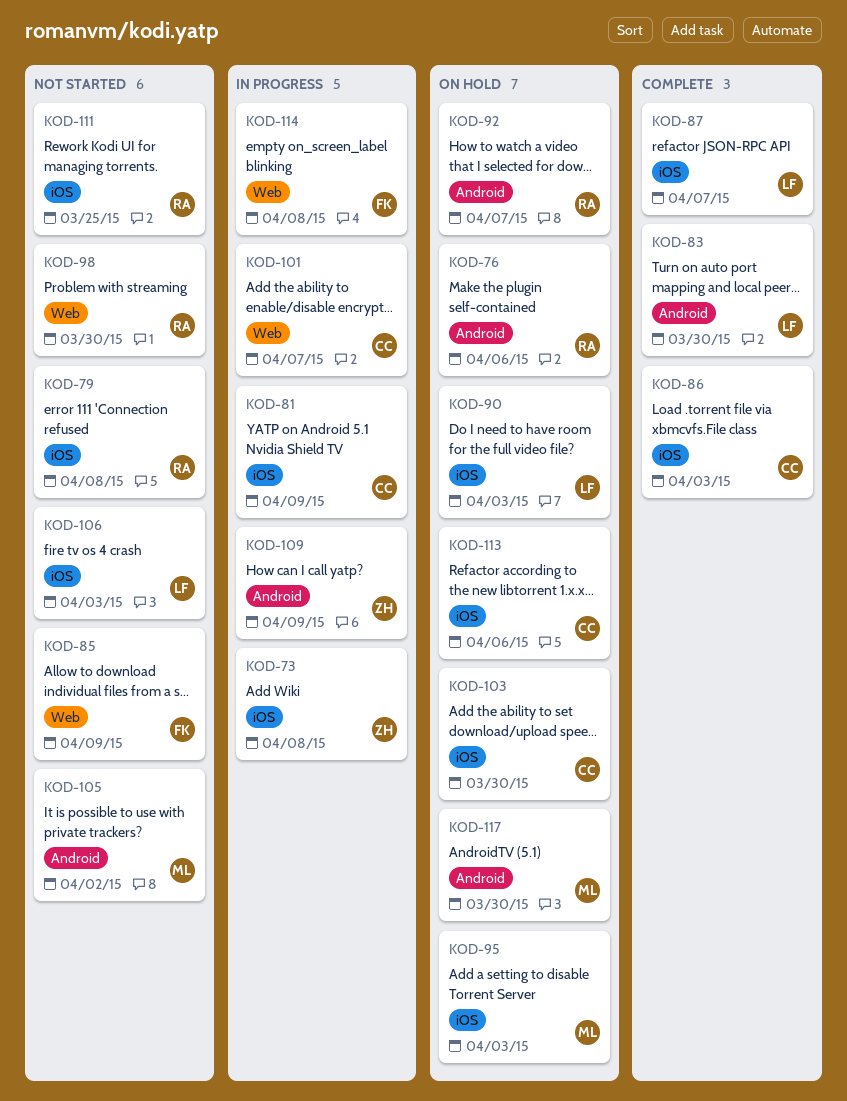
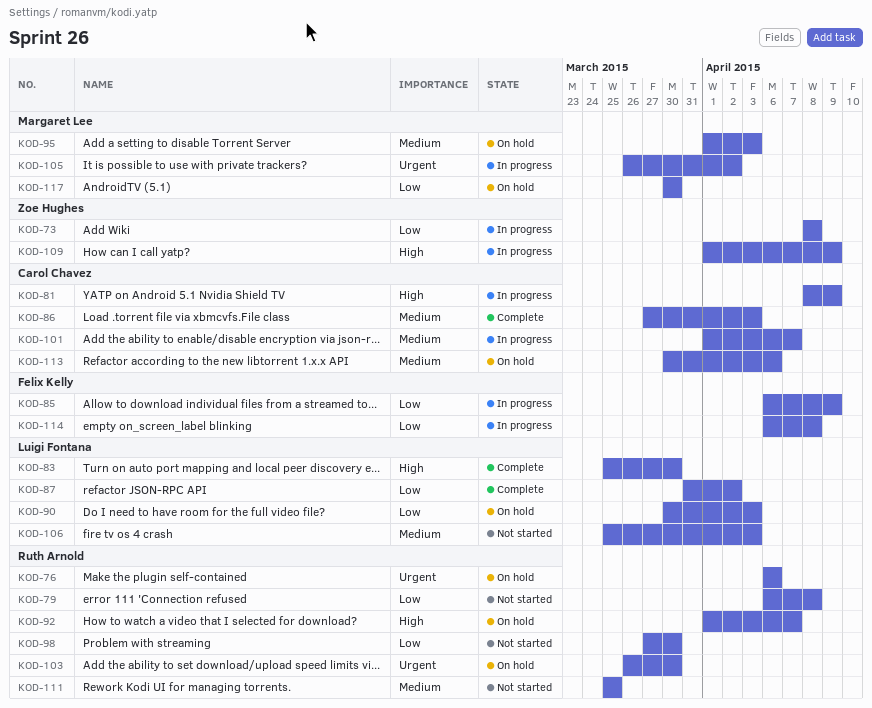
KOD-85, status: Not started -> In progress
KOD-87, due: Apr 7 -> Apr 2
KOD-103, owner: Carol Chavez -> Ruth Arnold
KOD-105, status: Not started -> In progress

